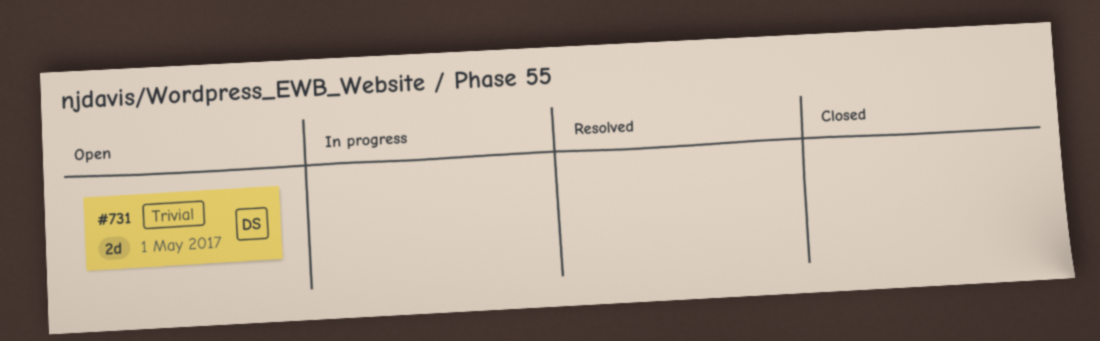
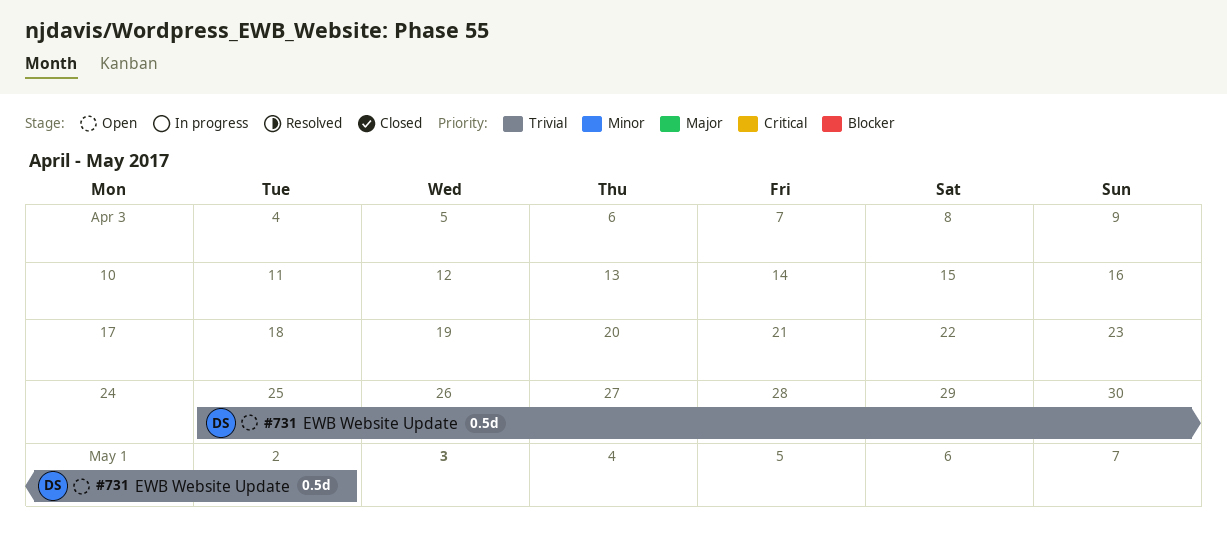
#731, estimate: 2d -> 0.5d
#731, due: May 1 -> May 2

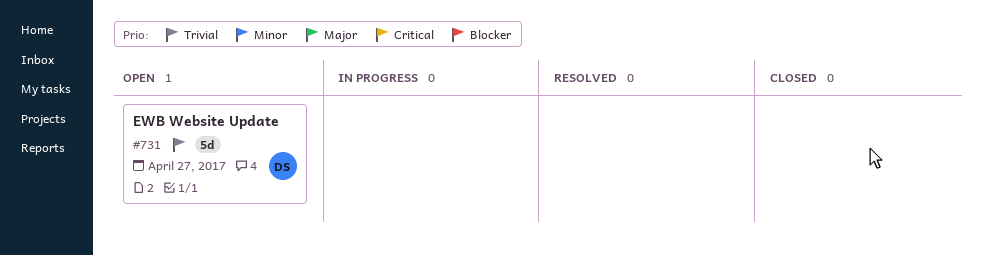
#731, estimate: 0.5d -> 5d
#731, due: May 2 -> Apr 27

